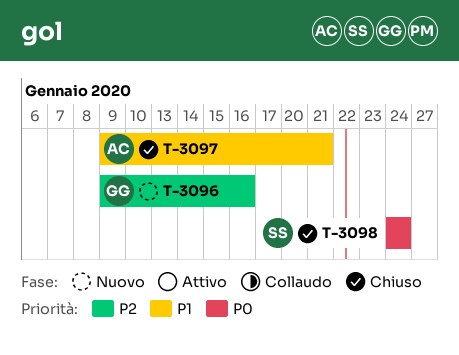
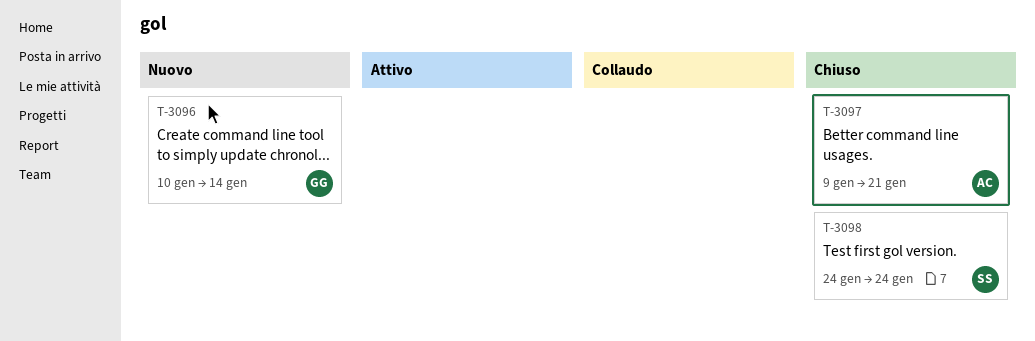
T-3096, start: Jan 9 -> Jan 10
T-3096, due: Jan 16 -> Jan 14

